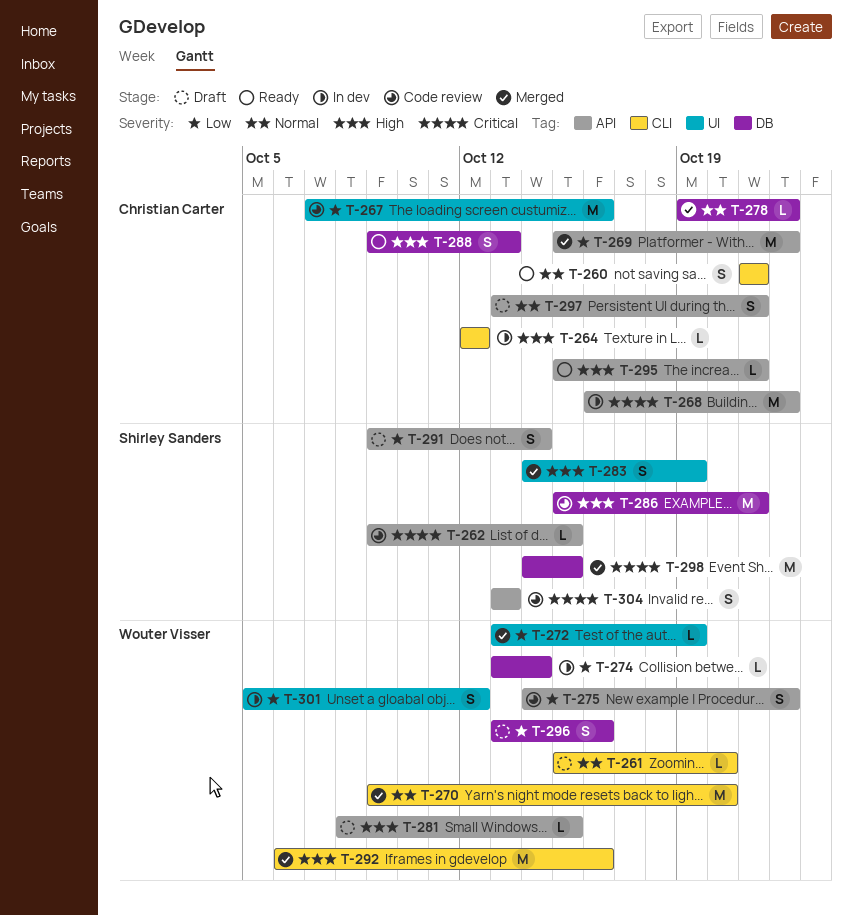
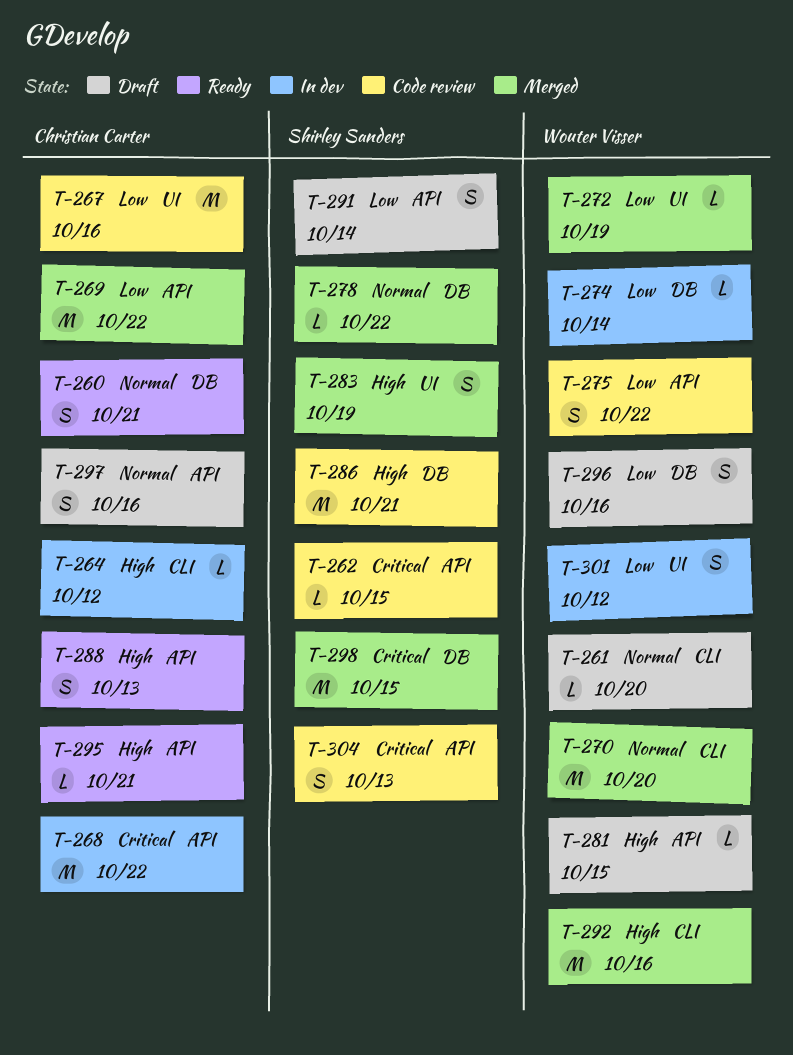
T-260, label: CLI -> DB
T-278, owner: Christian Carter -> Shirley Sanders
T-288, label: DB -> API
T-297, due: Oct 21 -> Oct 16

